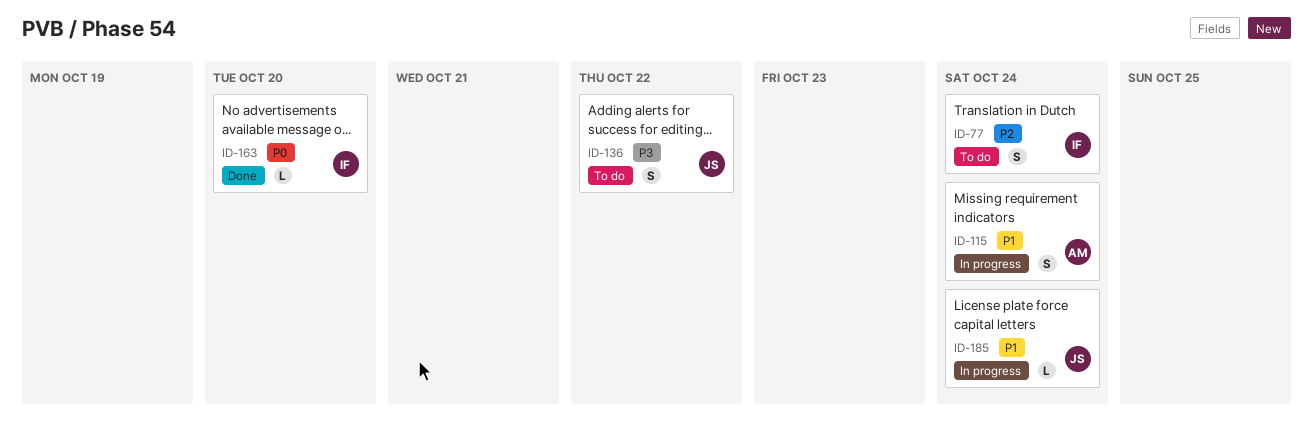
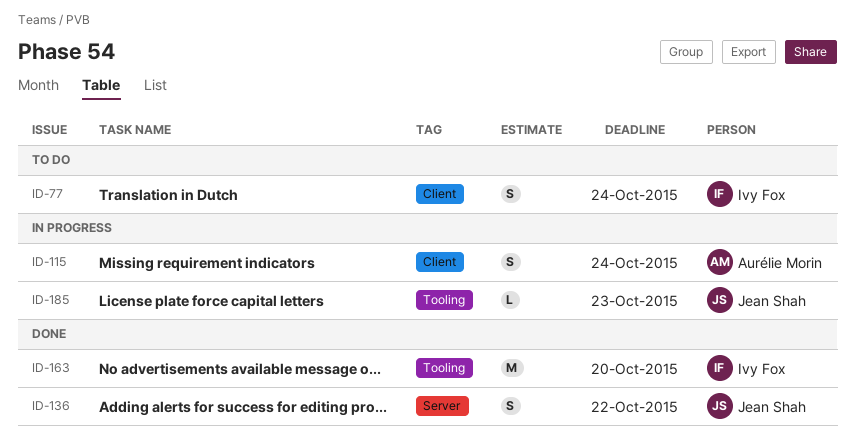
ID-136, status: To do -> Done
ID-163, estimate: L -> M
ID-185, due: Oct 24 -> Oct 23

